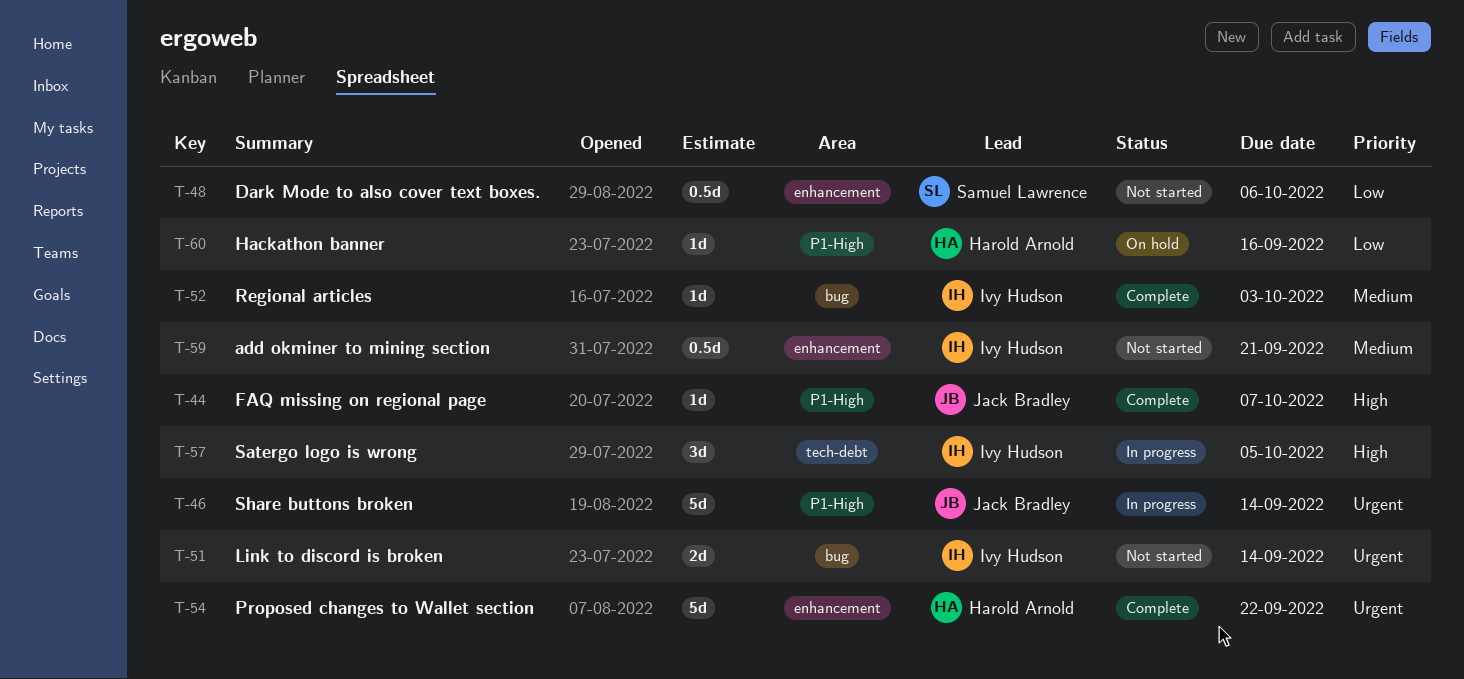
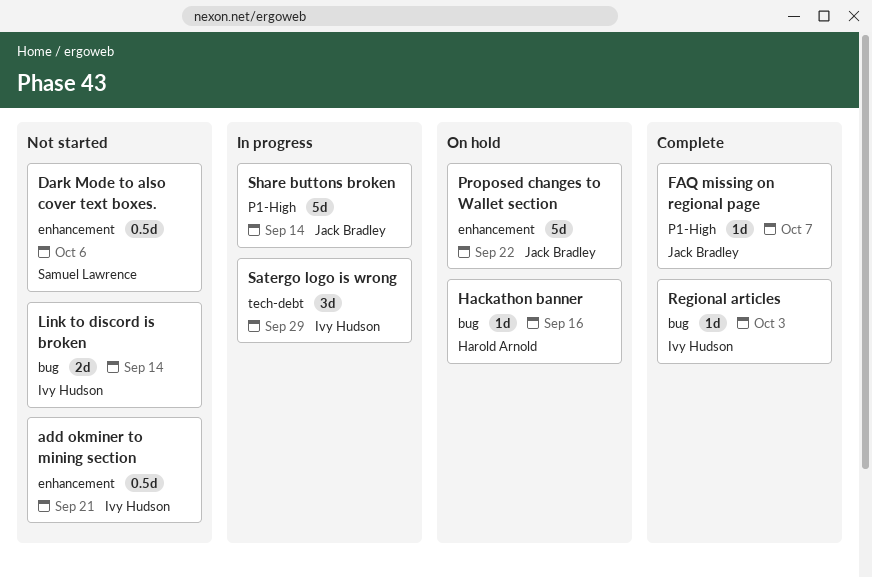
Hackathon banner, label: P1-High -> bug
Proposed changes to Wallet section, status: Complete -> On hold
Proposed changes to Wallet section, owner: Harold Arnold -> Jack Bradley
Satergo logo is wrong, due: Oct 5 -> Sep 29

